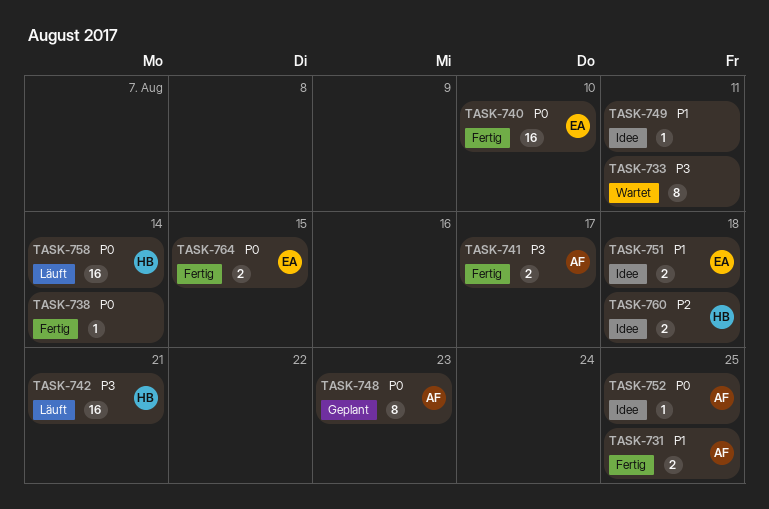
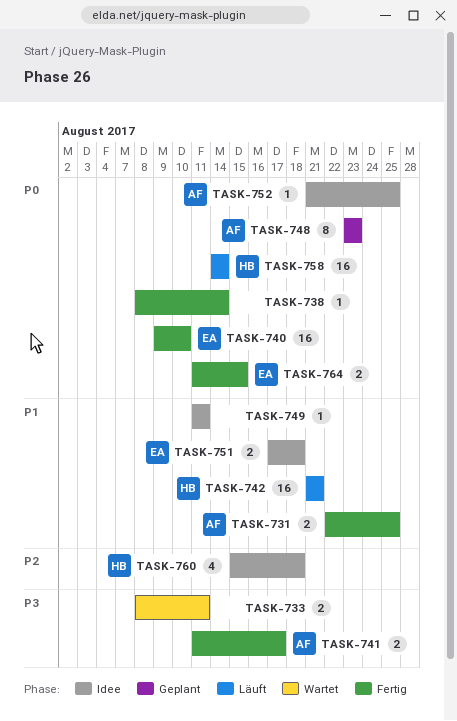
TASK-733, estimate: 8 -> 2
TASK-742, priority: P3 -> P1
TASK-760, estimate: 2 -> 4

